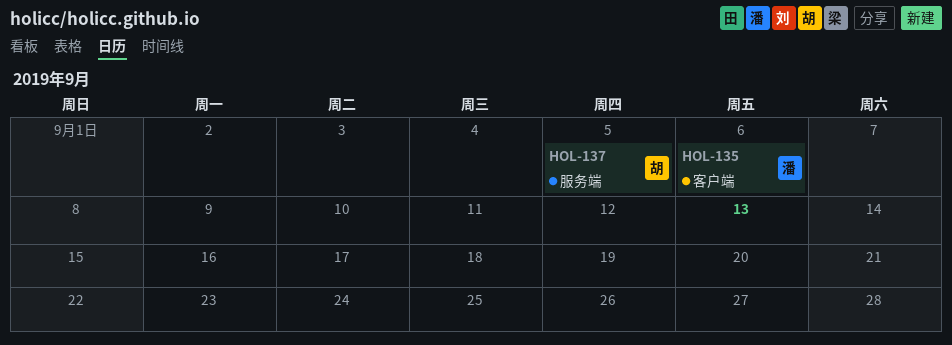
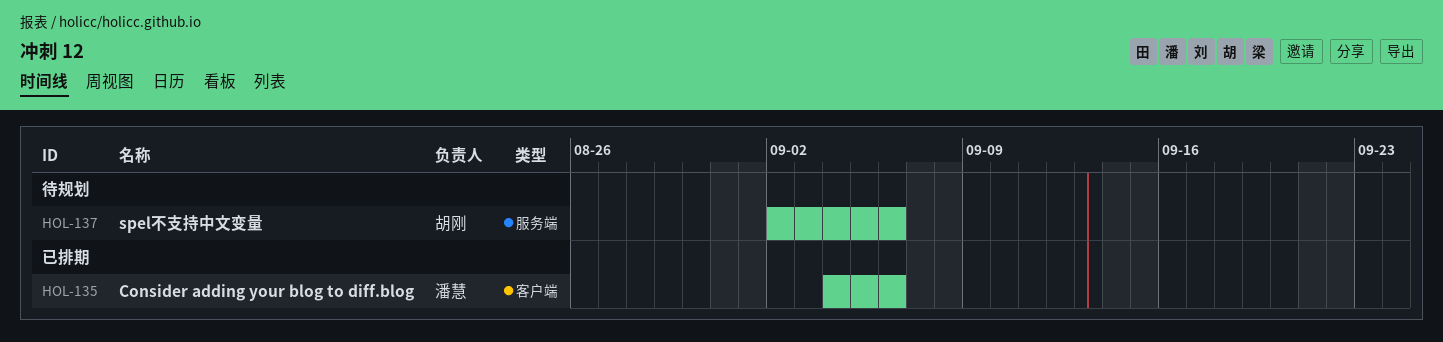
HOL-137, due: Sep 5 -> Sep 6

